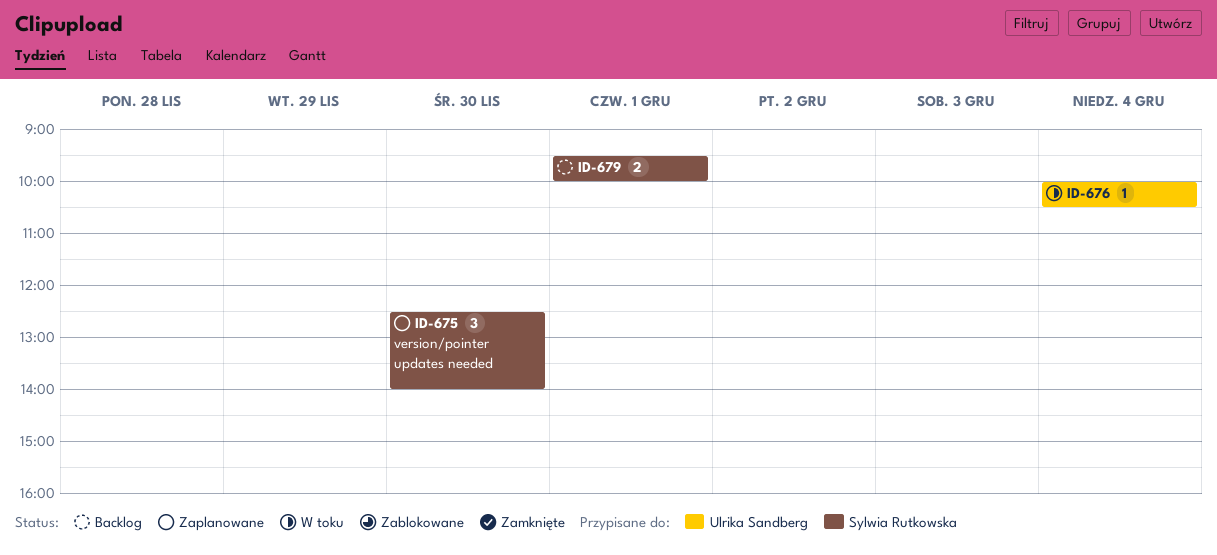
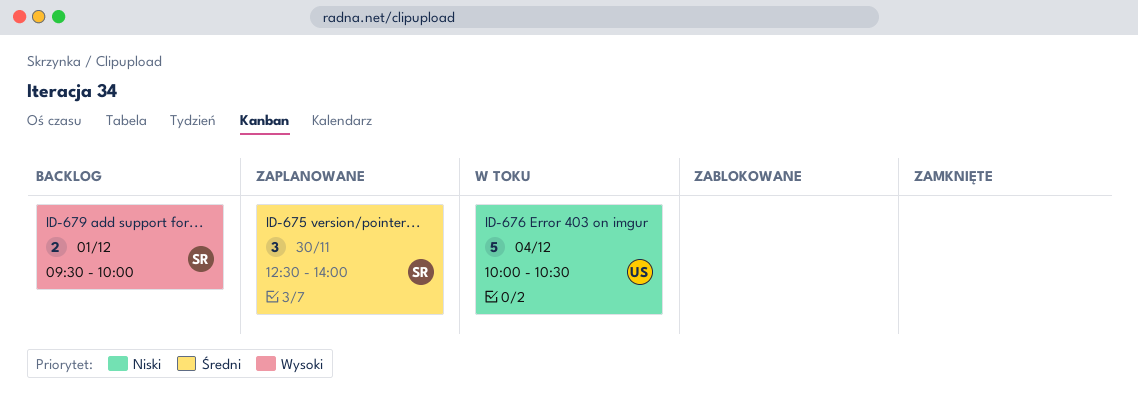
ID-676, estimate: 1 -> 5

